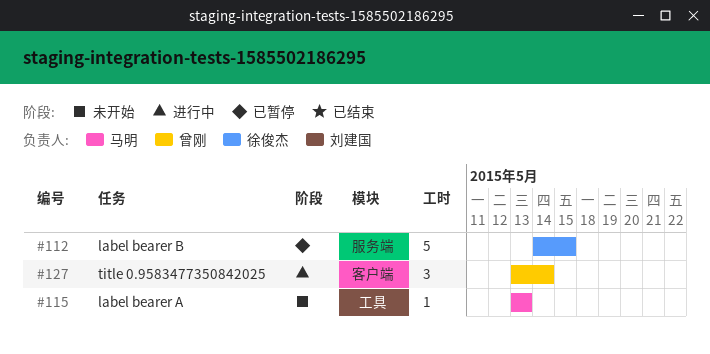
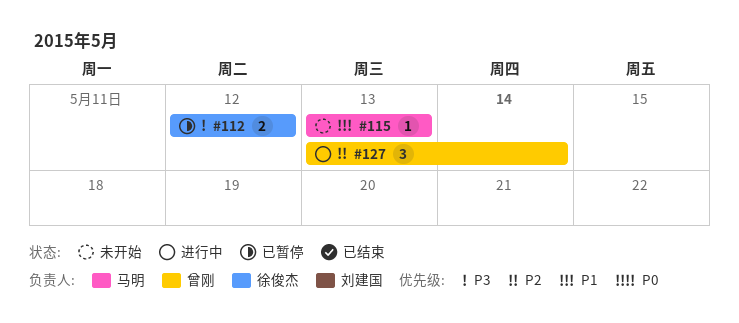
#112, estimate: 5 -> 2
#112, start: May 14 -> May 12
#112, due: May 15 -> May 12

